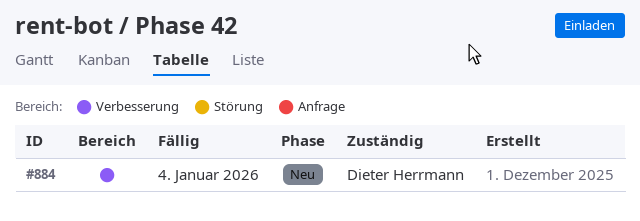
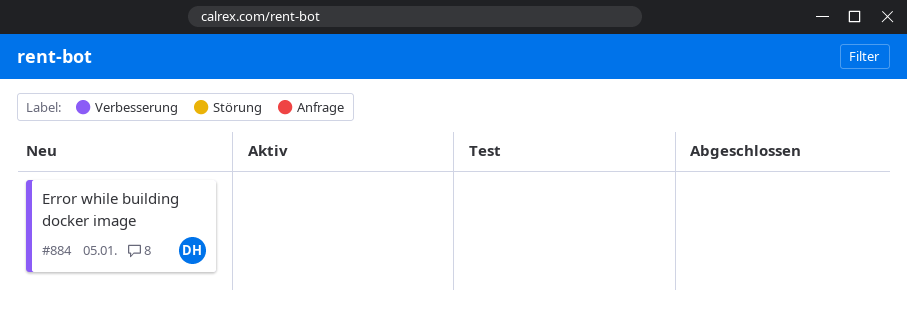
#884, due: Jan 4 -> Jan 5

